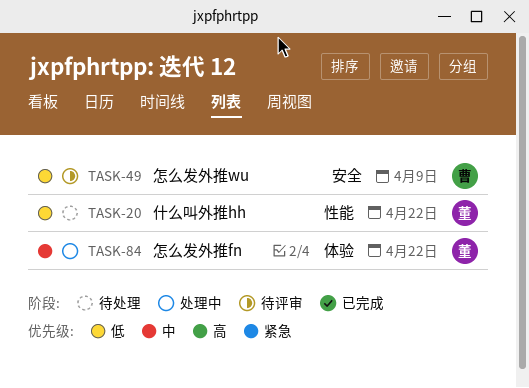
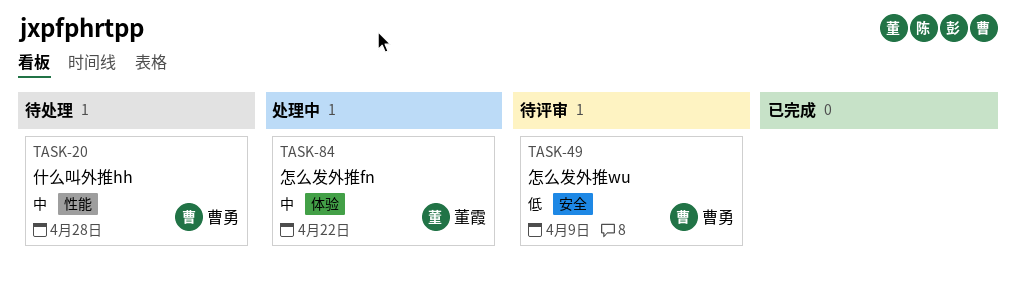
TASK-20, owner: 董霞 -> 曹勇
TASK-20, priority: 低 -> 中
TASK-20, due: Apr 22 -> Apr 28

